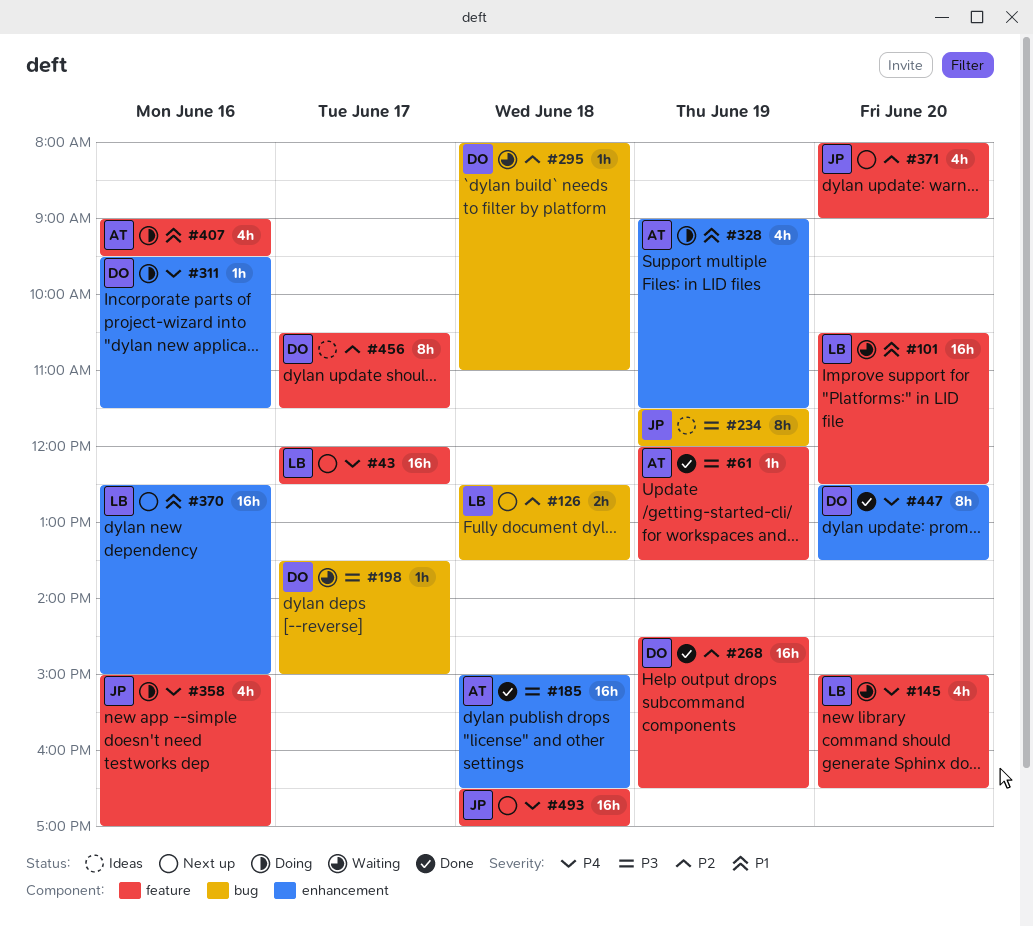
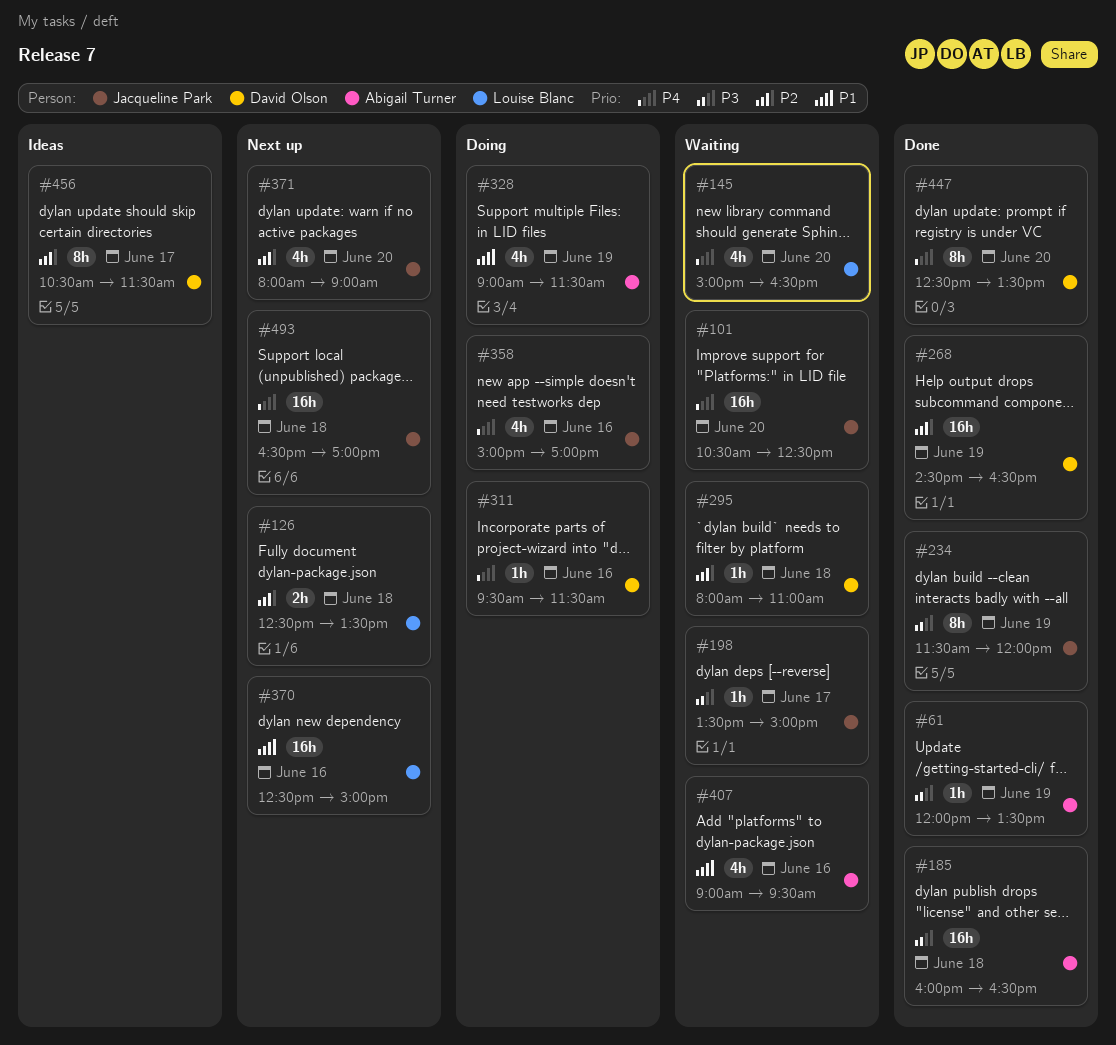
#43: present -> none
#101, owner: Louise Blanc -> Jacqueline Park
#101, priority: P1 -> P4
#185, begins: 15:00 -> 16:00
#198, owner: David Olson -> Jacqueline Park
#234, status: Ideas -> Done
#407, status: Doing -> Waiting

